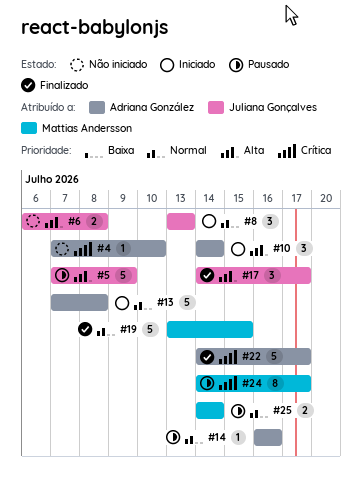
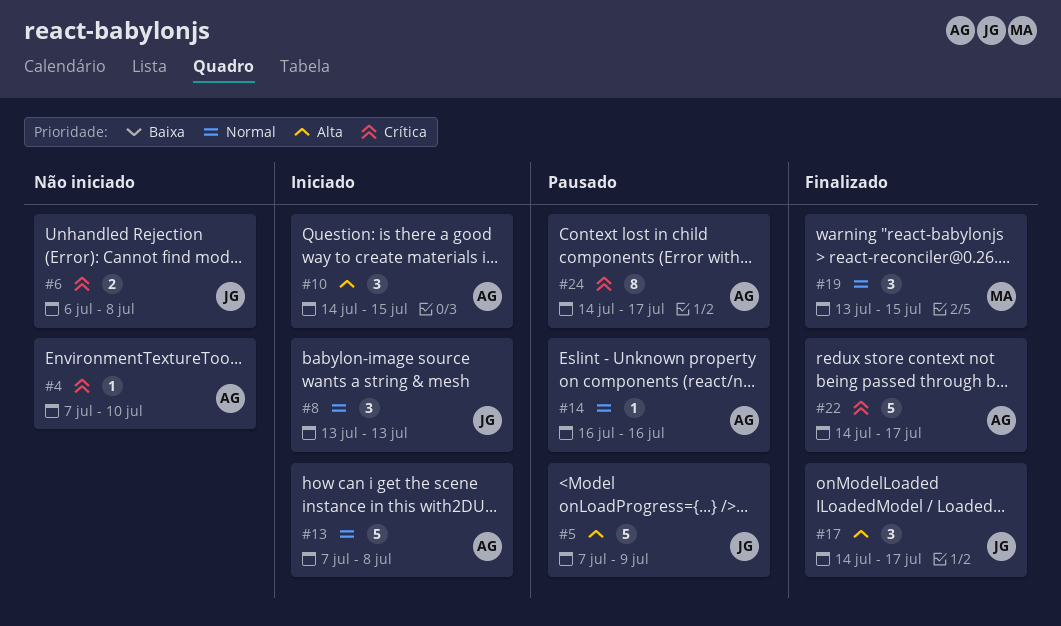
#6, priority: Alta -> Crítica
#10, due: Jul 14 -> Jul 15
#19, estimate: 5 -> 3
#24, owner: Mattias Andersson -> Adriana González
#25: present -> none

